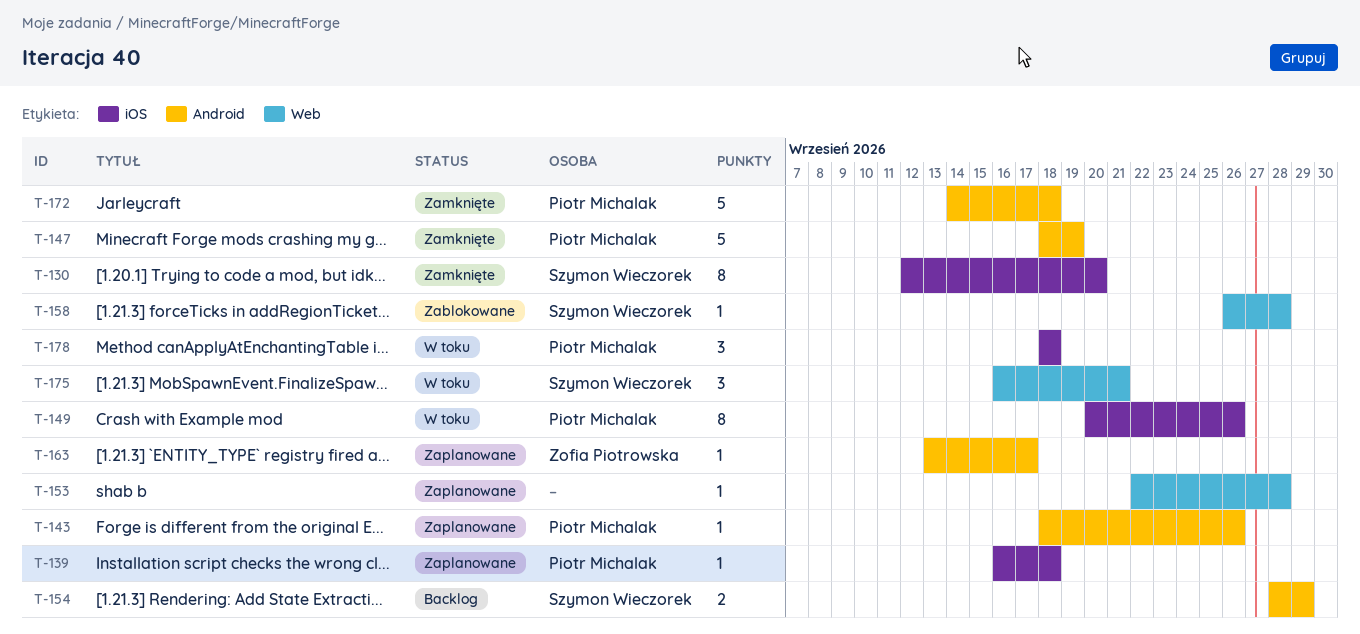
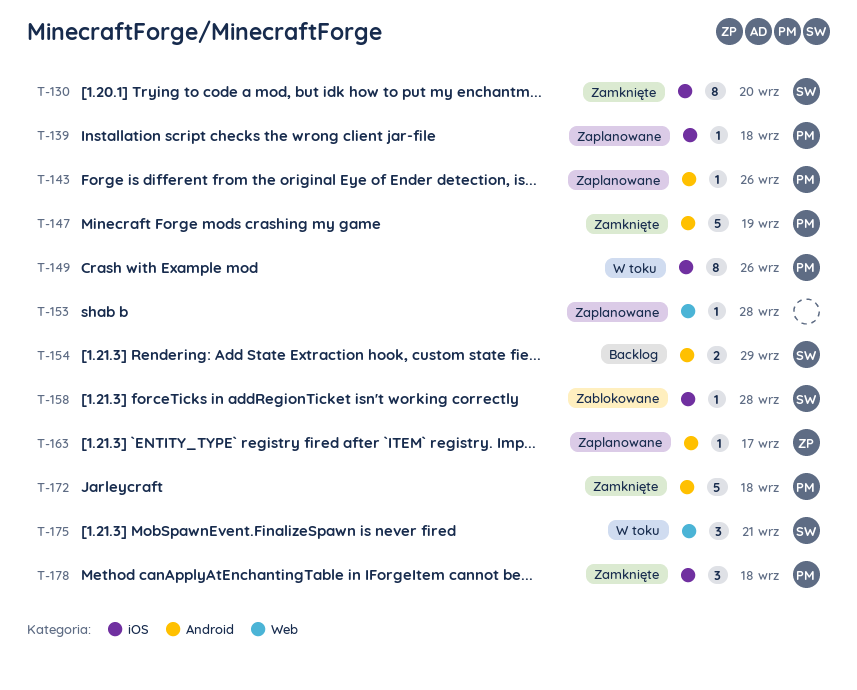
T-158, label: Web -> iOS
T-178, status: W toku -> Zamknięte

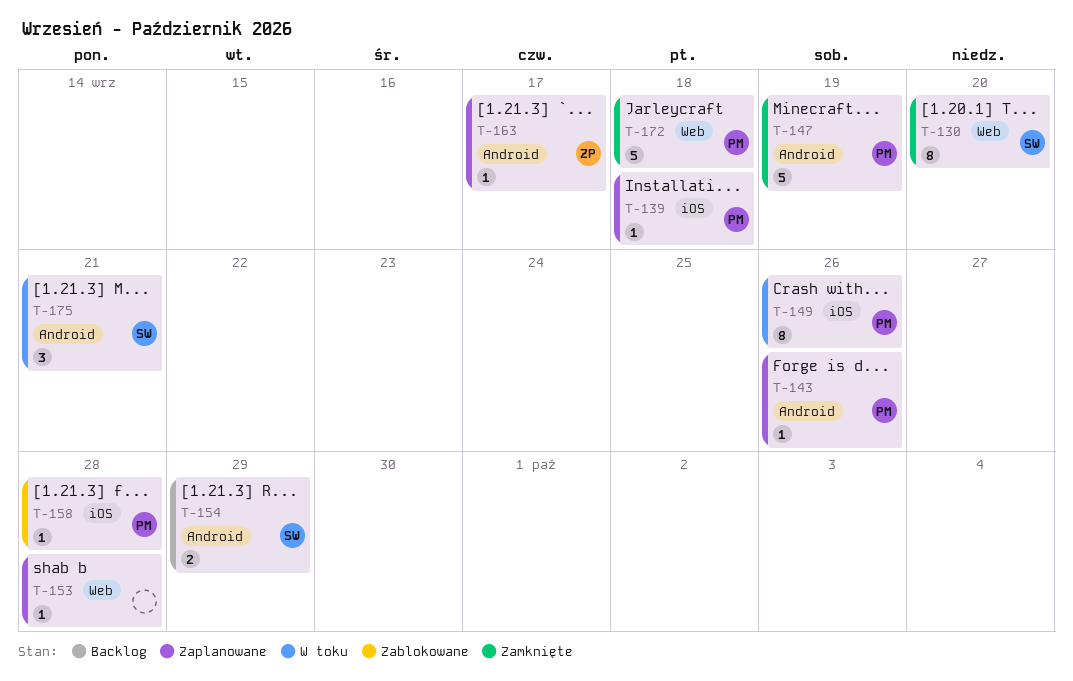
T-130, label: iOS -> Web
T-158, owner: SW -> PM
T-172, label: Android -> Web
T-175, label: Web -> Android
T-178: present -> none

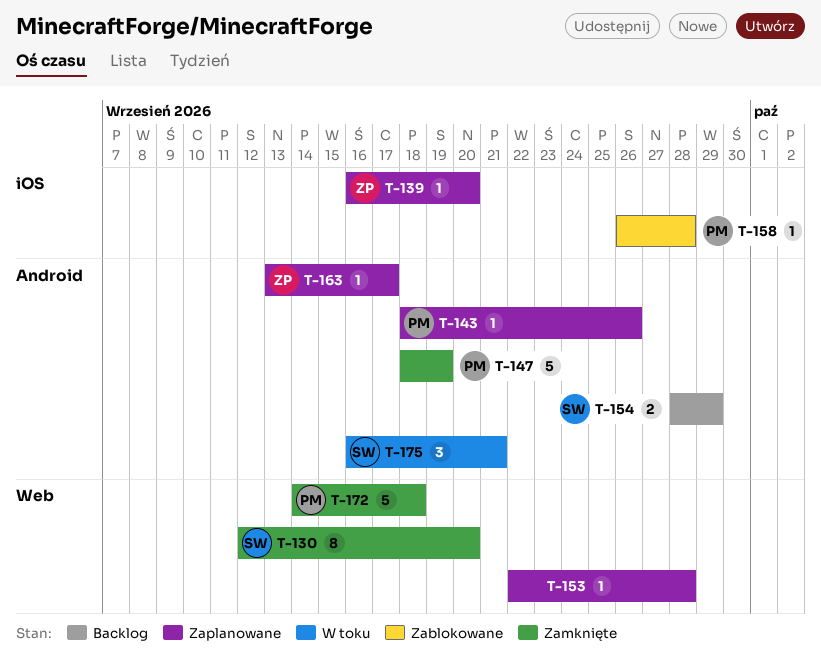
T-139, owner: PM -> ZP
T-139, due: Sep 18 -> Sep 20
T-149: present -> none

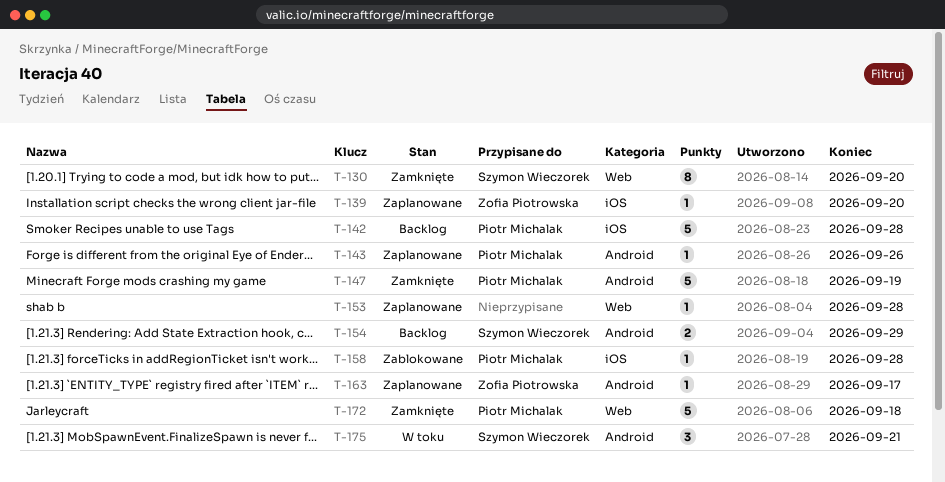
T-142: none -> present

